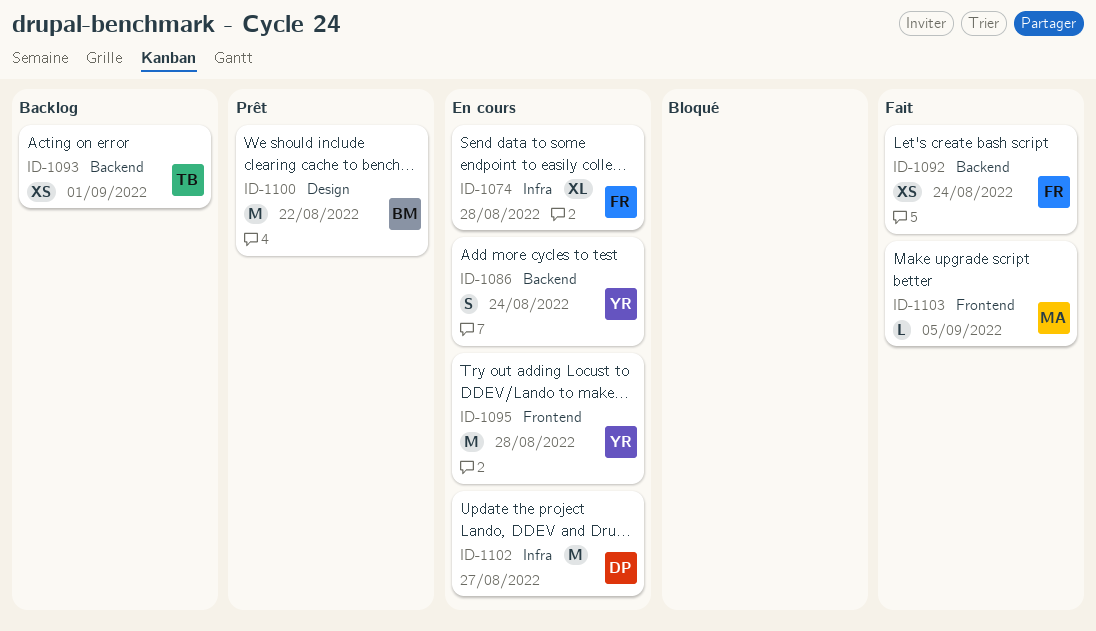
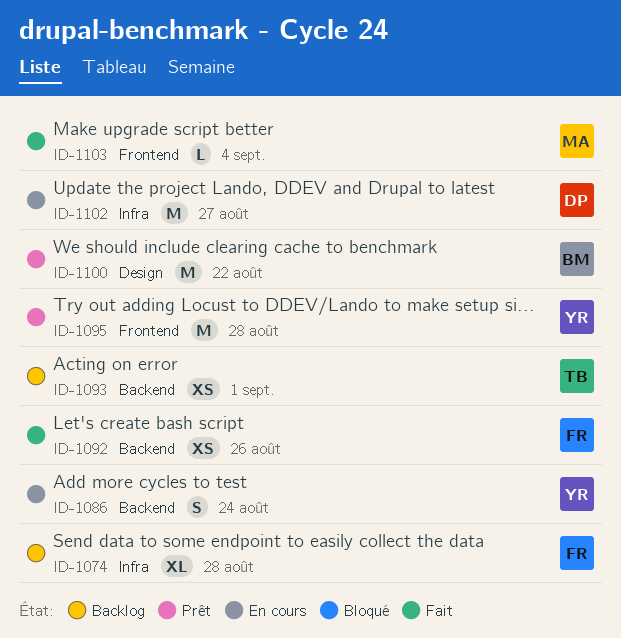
ID-1074, status: En cours -> Backlog
ID-1092, due: Aug 24 -> Aug 26
ID-1095, status: En cours -> Prêt
ID-1103, due: Sep 5 -> Sep 4

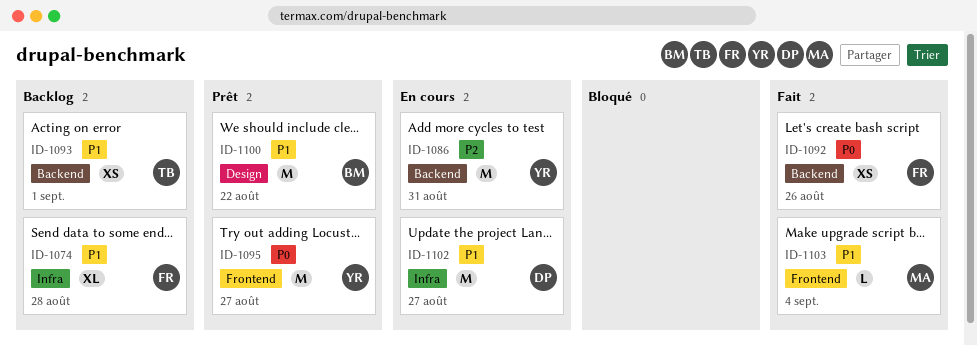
ID-1086, estimate: S -> M
ID-1086, due: Aug 24 -> Aug 31
ID-1095, due: Aug 28 -> Aug 27

